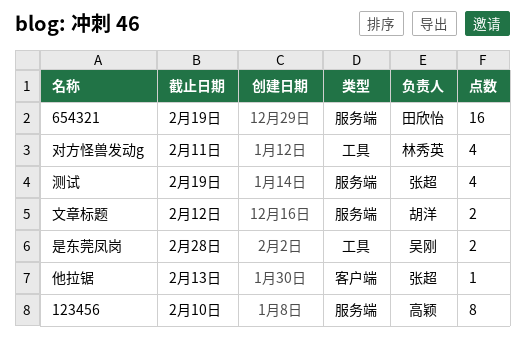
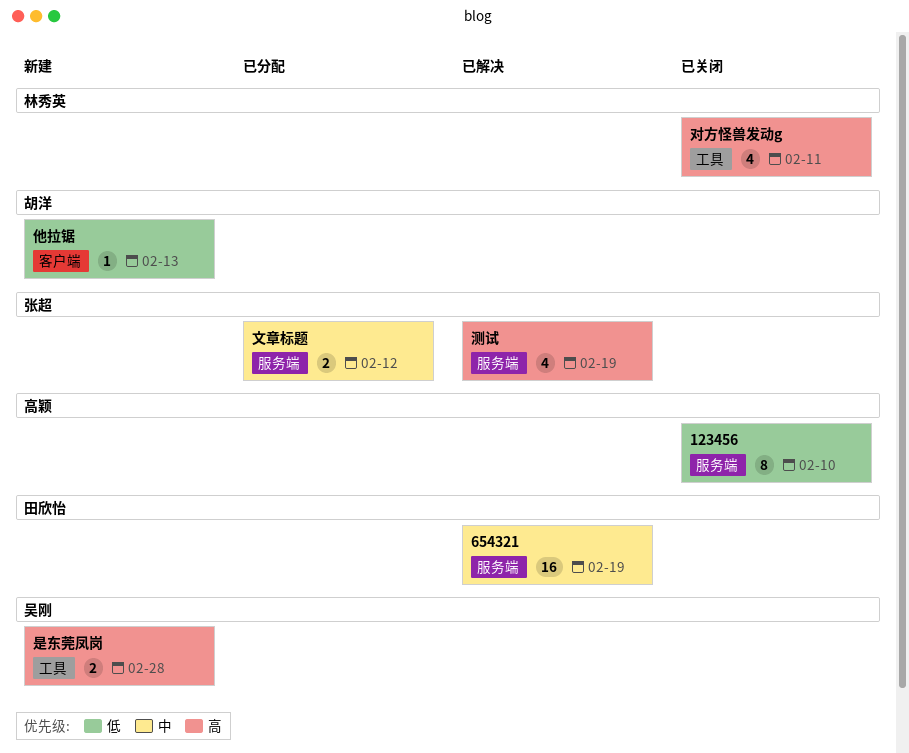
他拉锯, owner: 张超 -> 胡洋
文章标题, owner: 胡洋 -> 张超

